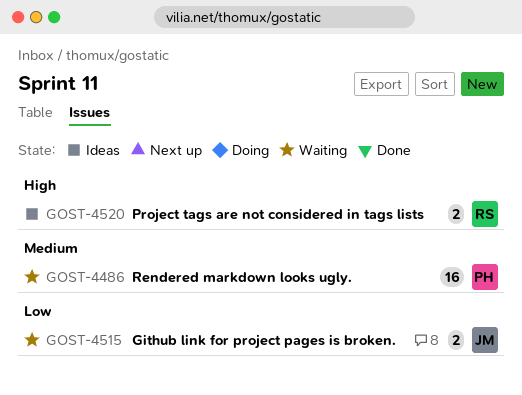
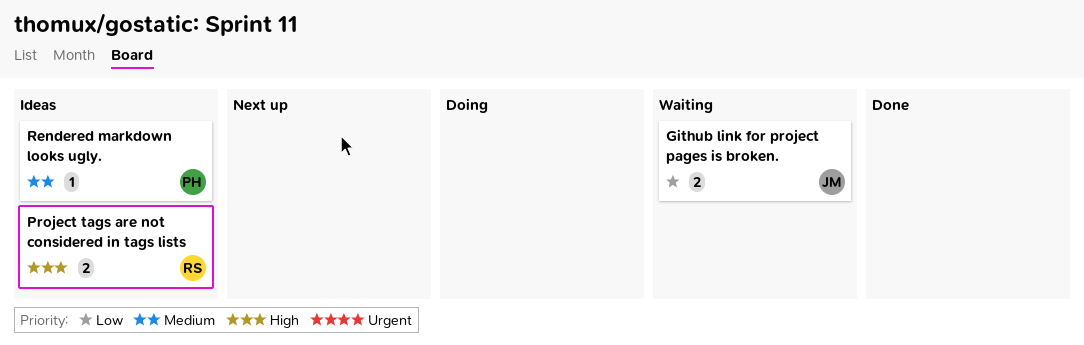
Rendered markdown looks ugly., status: Waiting -> Ideas
Rendered markdown looks ugly., estimate: 16 -> 1

